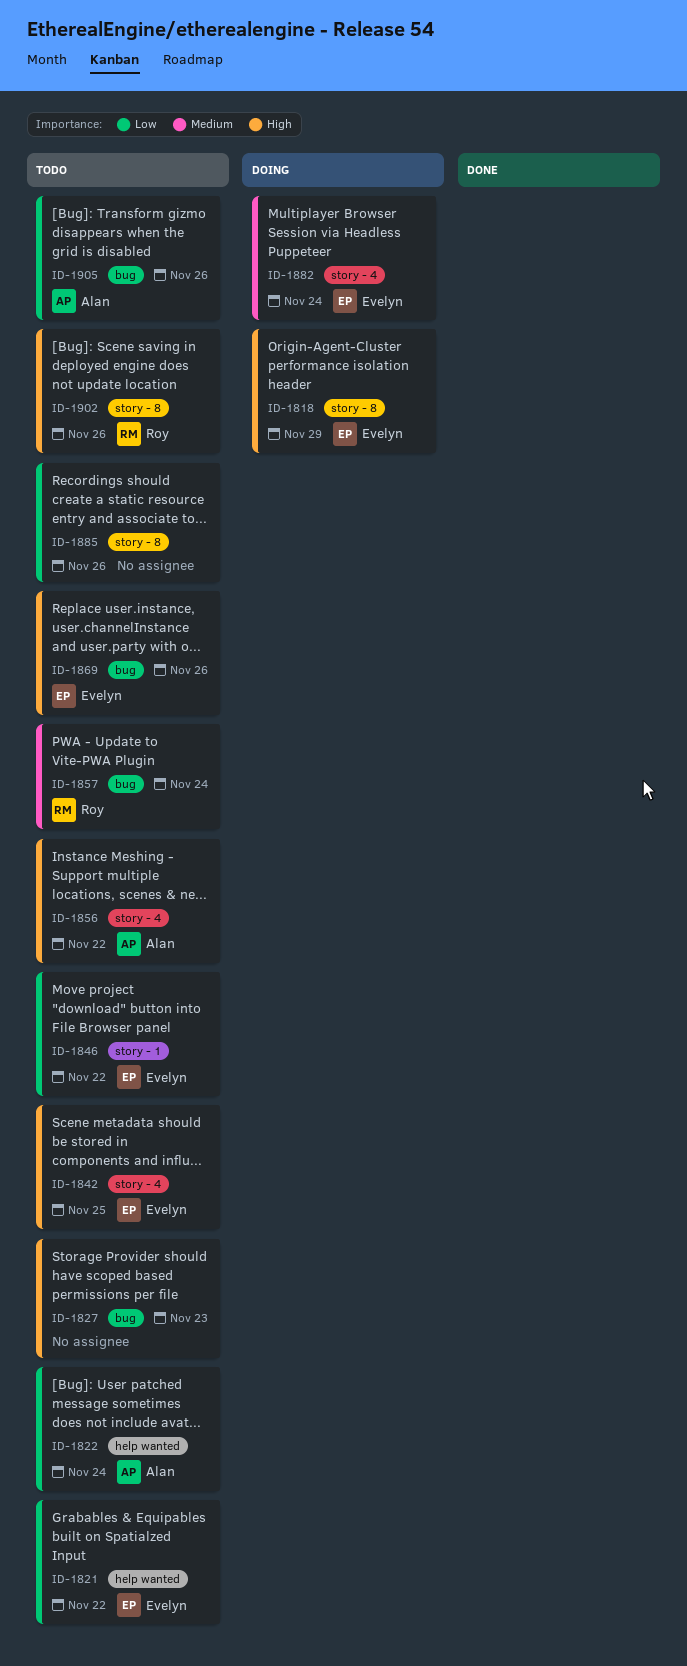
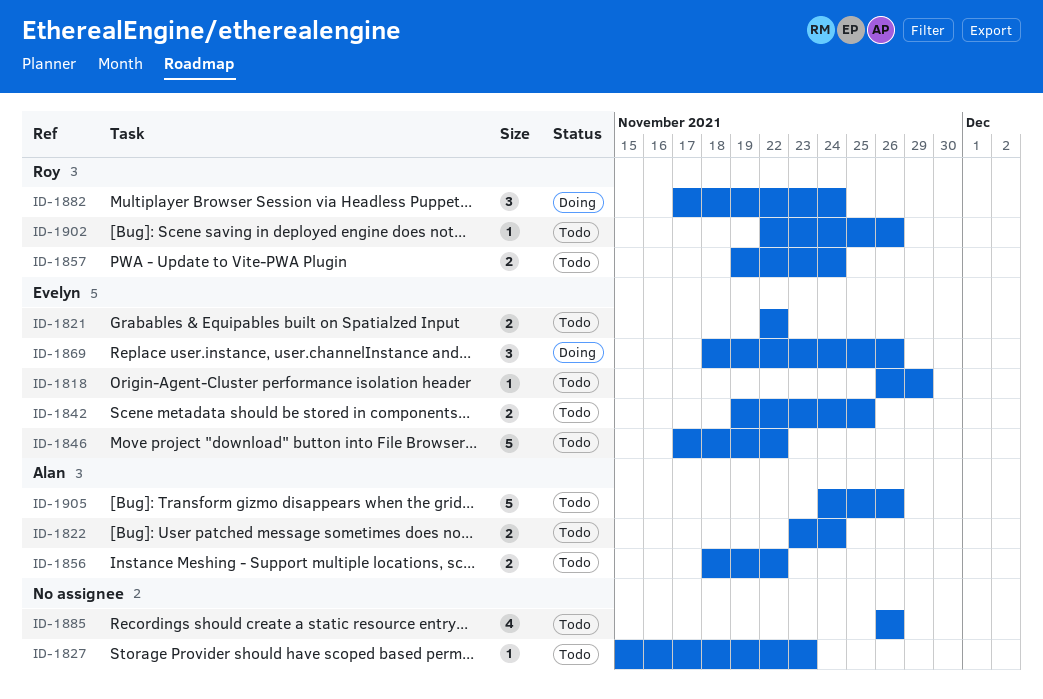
ID-1818, status: Doing -> Todo
ID-1869, status: Todo -> Doing
ID-1882, owner: Evelyn -> Roy

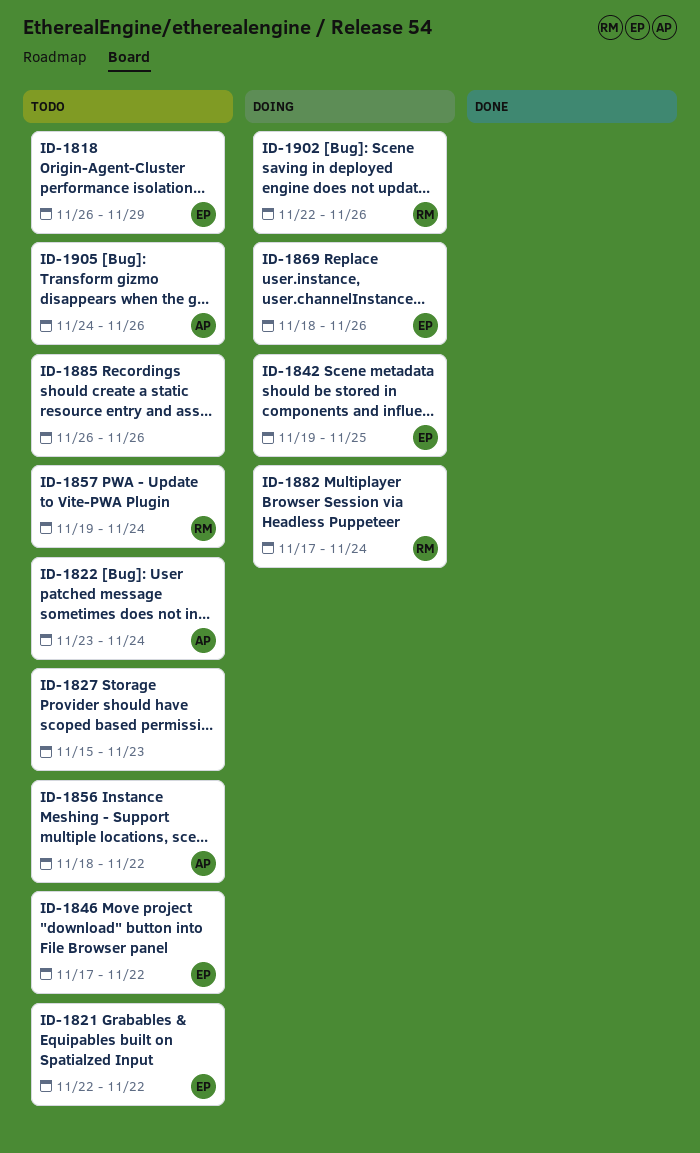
ID-1842, status: Todo -> Doing
ID-1902, status: Todo -> Doing

